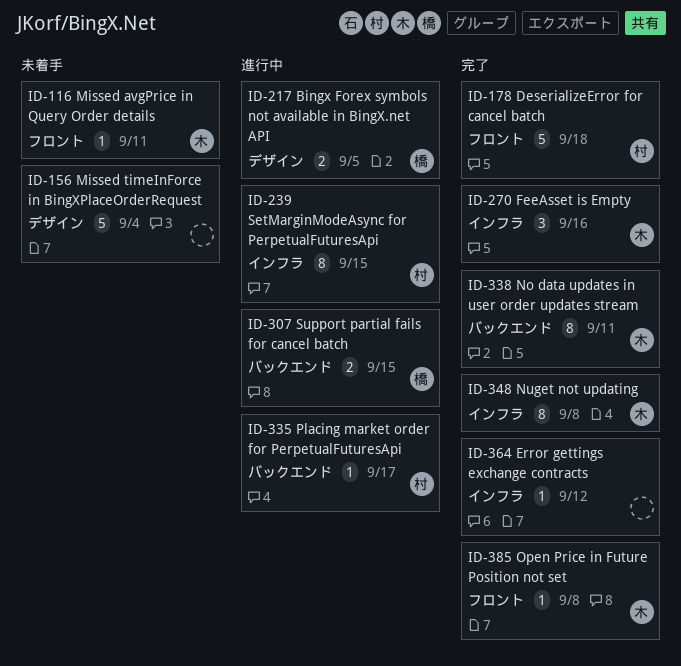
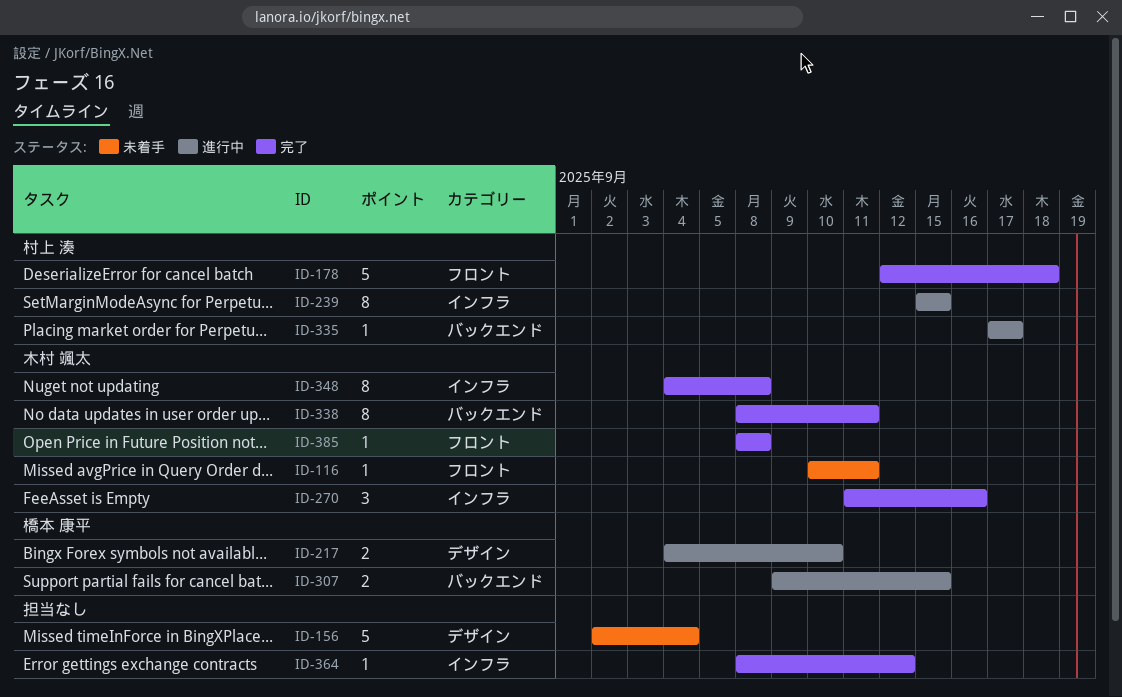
ID-217, due: Sep 5 -> Sep 10

